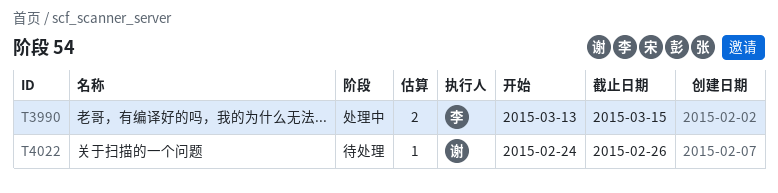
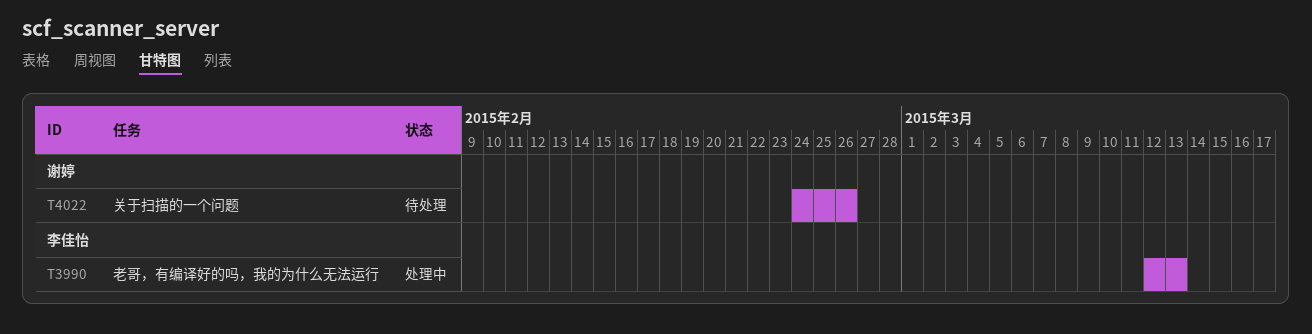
T3990, start: Mar 13 -> Mar 12
T3990, due: Mar 15 -> Mar 13

